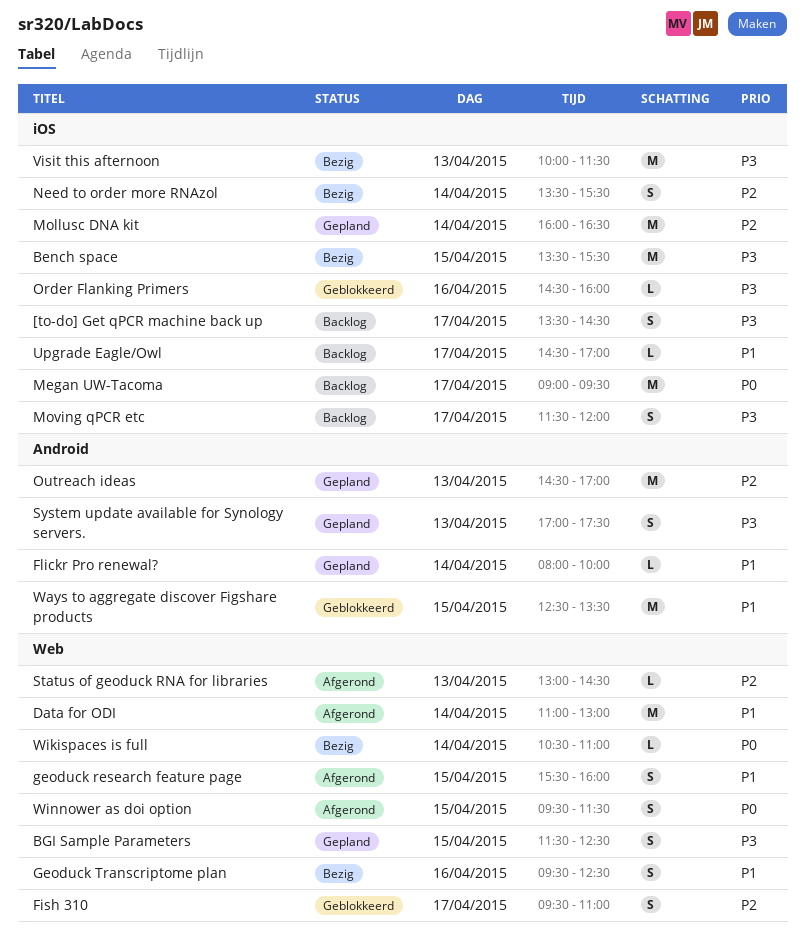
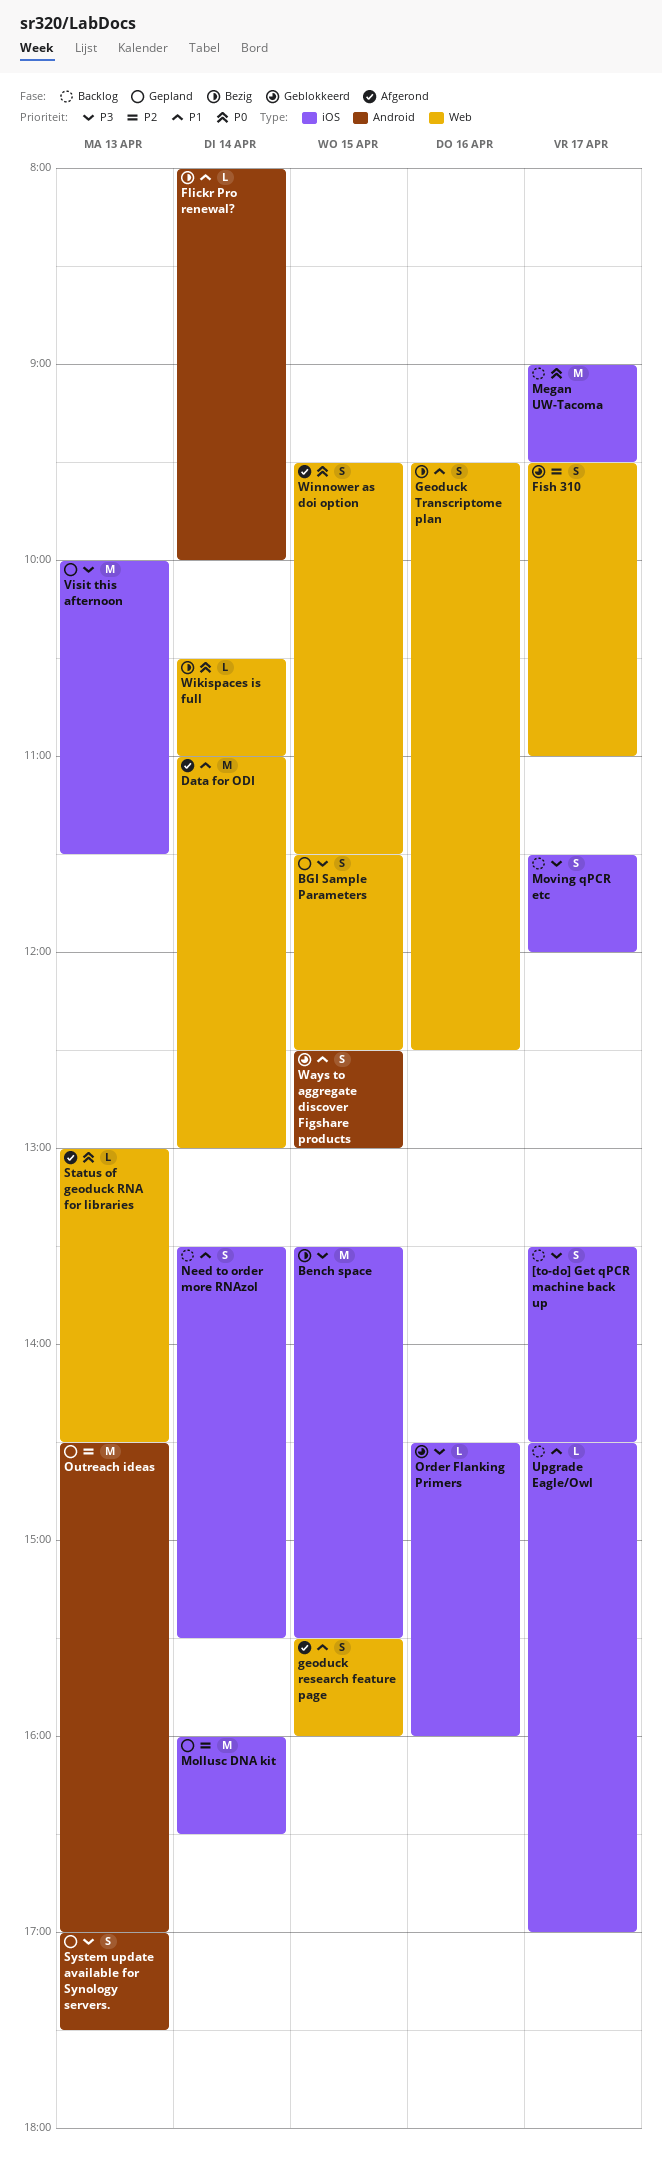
Flickr Pro renewal?, status: Gepland -> Bezig
Need to order more RNAzol, status: Bezig -> Backlog
Need to order more RNAzol, priority: P2 -> P1
Status of geoduck RNA for libraries, priority: P2 -> P0
Visit this afternoon, status: Bezig -> Gepland
Ways to aggregate discover Figshare products, estimate: M -> S
Ways to aggregate discover Figshare products, ends: 13:30 -> 13:00

